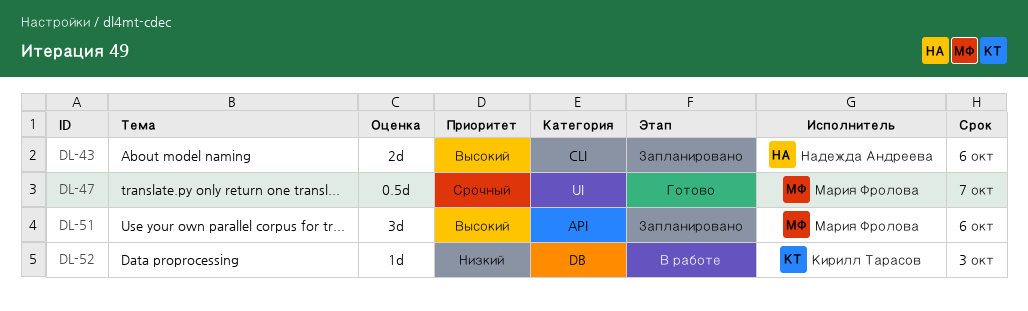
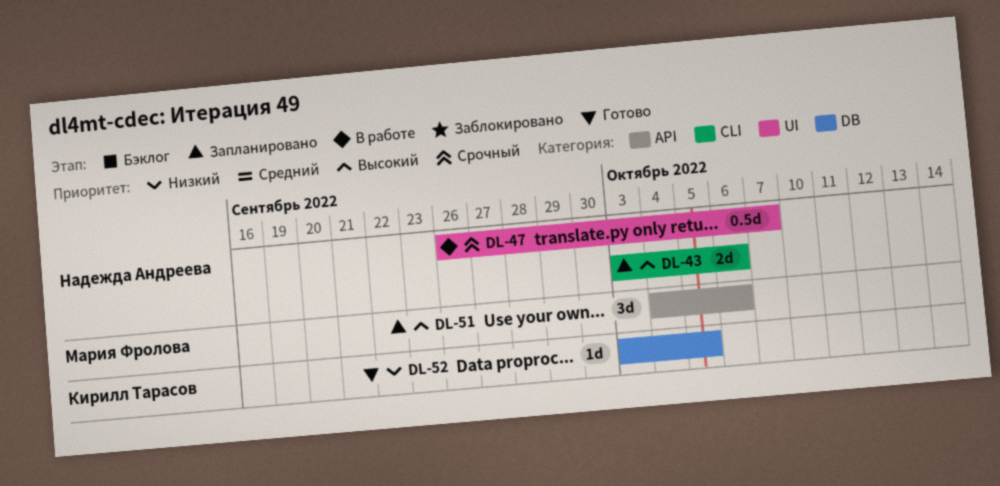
DL-47, status: Готово -> В работе
DL-47, owner: Мария Фролова -> Надежда Андреева
DL-52, status: В работе -> Готово
DL-52, due: Oct 3 -> Oct 5

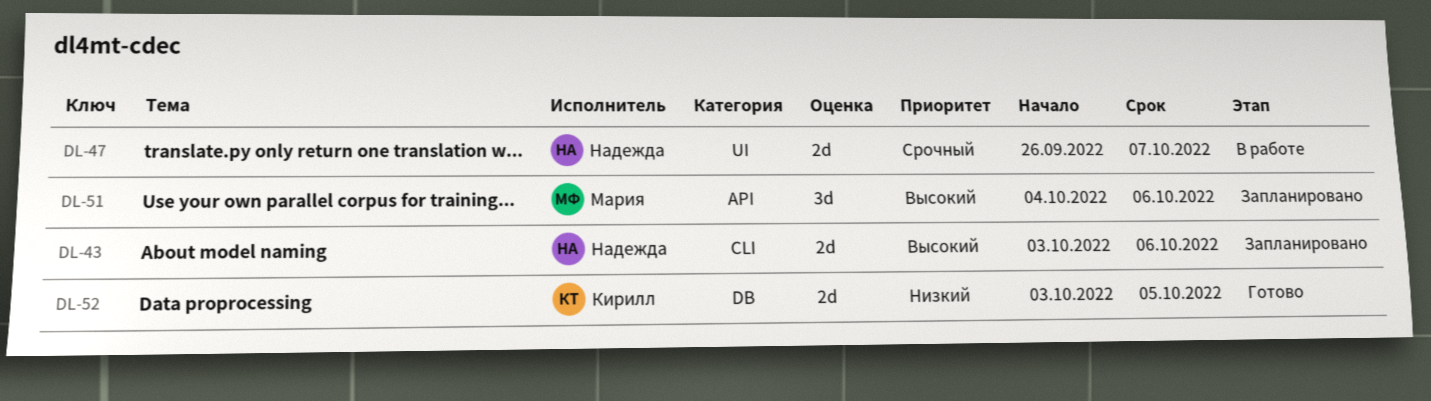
DL-47, estimate: 0.5d -> 2d
DL-52, estimate: 1d -> 2d

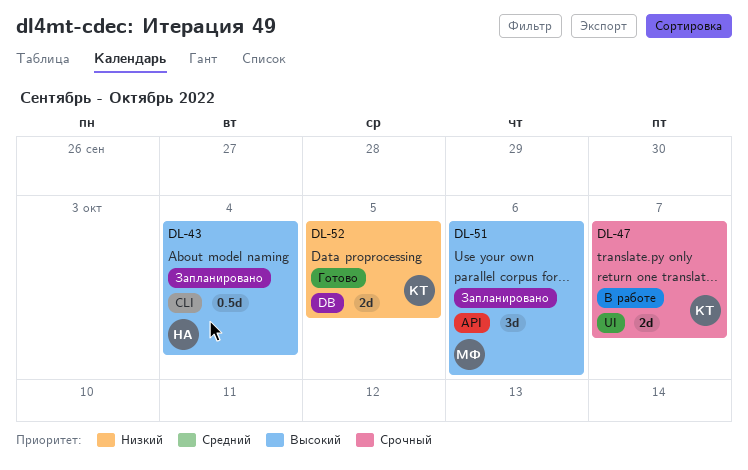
DL-43, estimate: 2d -> 0.5d
DL-43, due: Oct 6 -> Oct 4
DL-47, owner: Надежда -> Кирилл

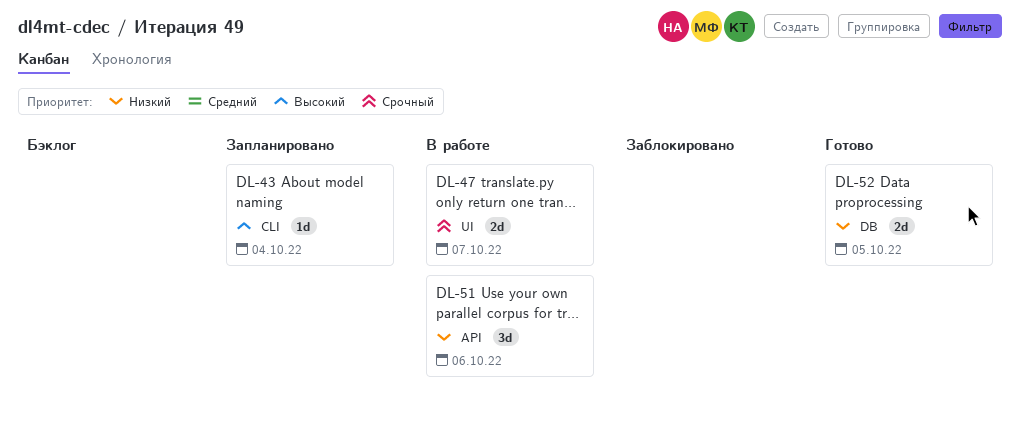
DL-43, estimate: 0.5d -> 1d
DL-51, status: Запланировано -> В работе
DL-51, priority: Высокий -> Низкий

